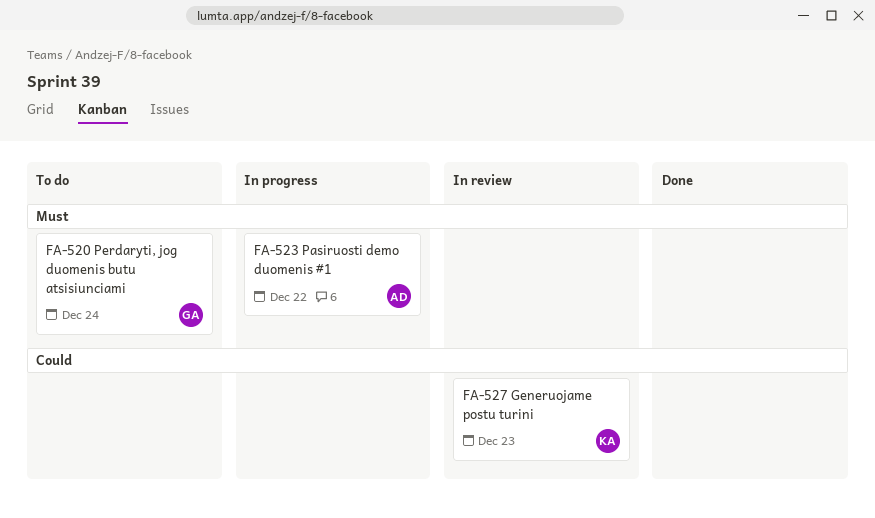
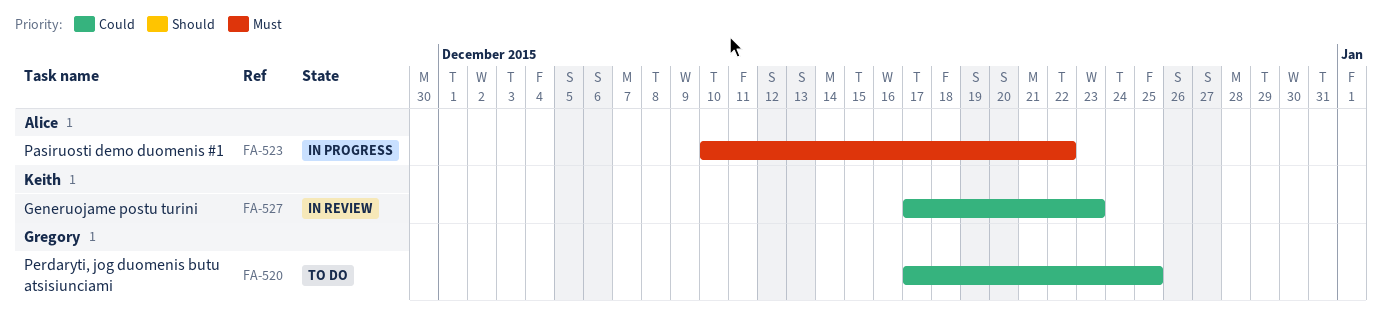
FA-520, priority: Must -> Could
FA-520, due: Dec 24 -> Dec 25

